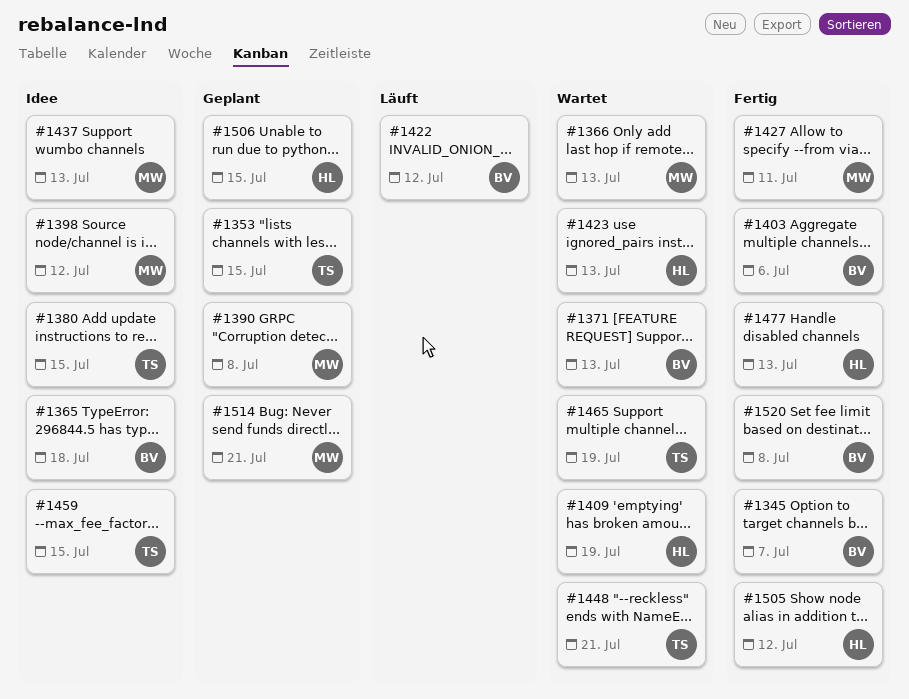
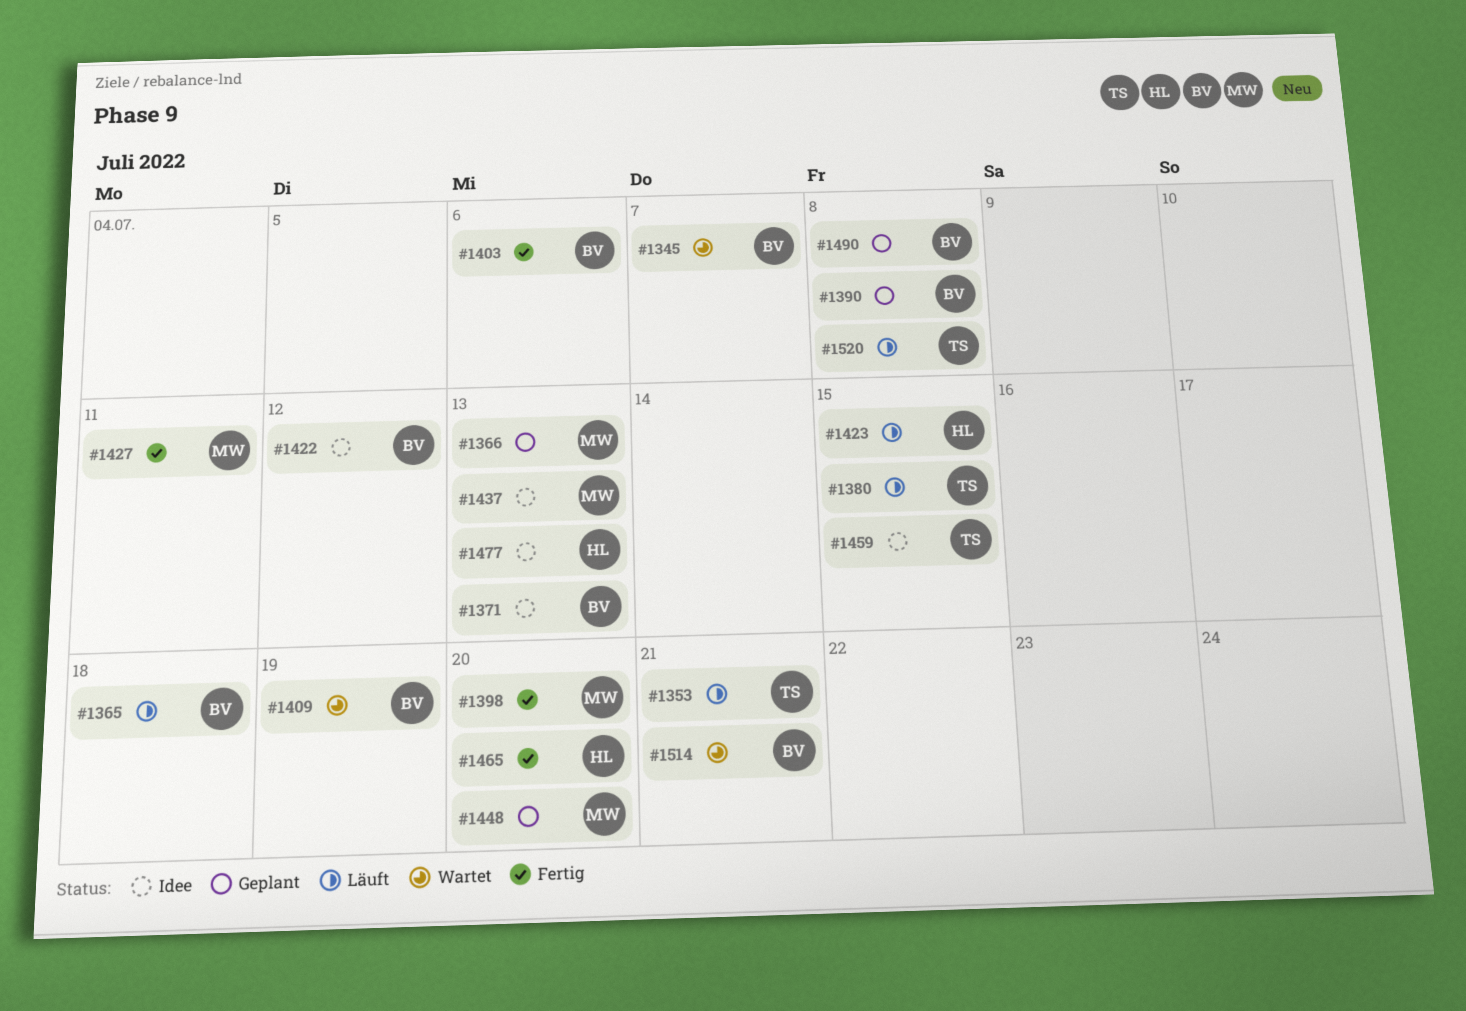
#1345, status: Fertig -> Wartet
#1353, status: Geplant -> Läuft
#1353, due: Jul 15 -> Jul 21
#1365, status: Idee -> Läuft
#1366, status: Wartet -> Geplant
#1371, status: Wartet -> Idee
#1380, status: Idee -> Läuft
#1390, owner: MW -> BV
#1398, status: Idee -> Fertig
#1398, due: Jul 12 -> Jul 20
#1409, owner: HL -> BV
#1422, status: Läuft -> Idee
#1423, status: Wartet -> Läuft
#1423, due: Jul 13 -> Jul 15
#1448, status: Wartet -> Geplant
#1448, owner: TS -> MW
#1448, due: Jul 21 -> Jul 20
#1465, status: Wartet -> Fertig
#1465, owner: TS -> HL
#1465, due: Jul 19 -> Jul 20
#1477, status: Fertig -> Idee
#1490: none -> present
#1505: present -> none
#1506: present -> none
#1514, status: Geplant -> Wartet
#1514, owner: MW -> BV
#1520, status: Fertig -> Läuft
#1520, owner: BV -> TS

